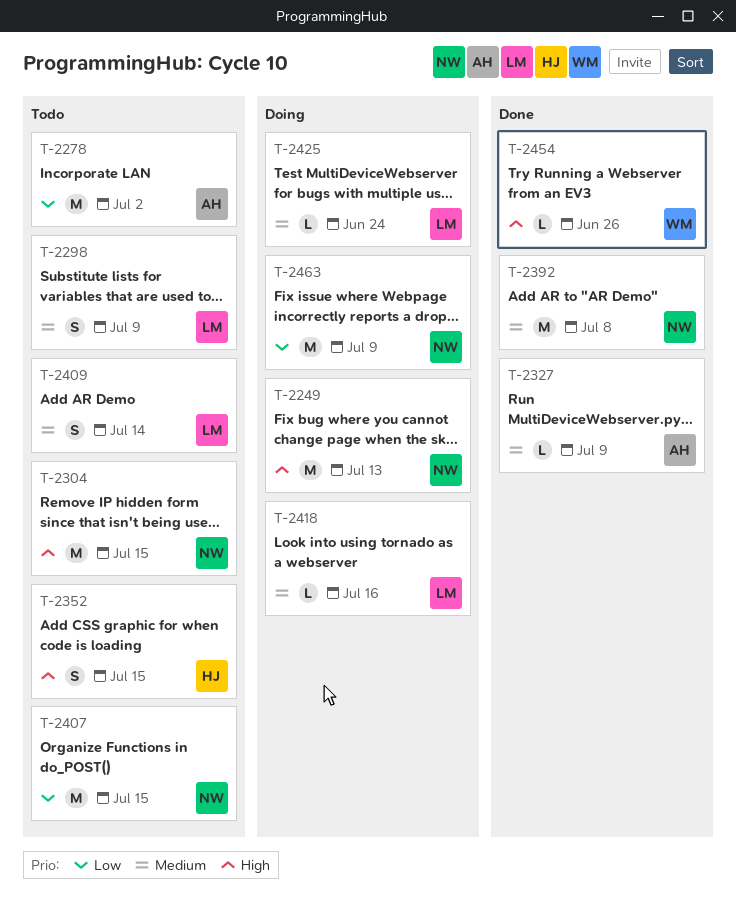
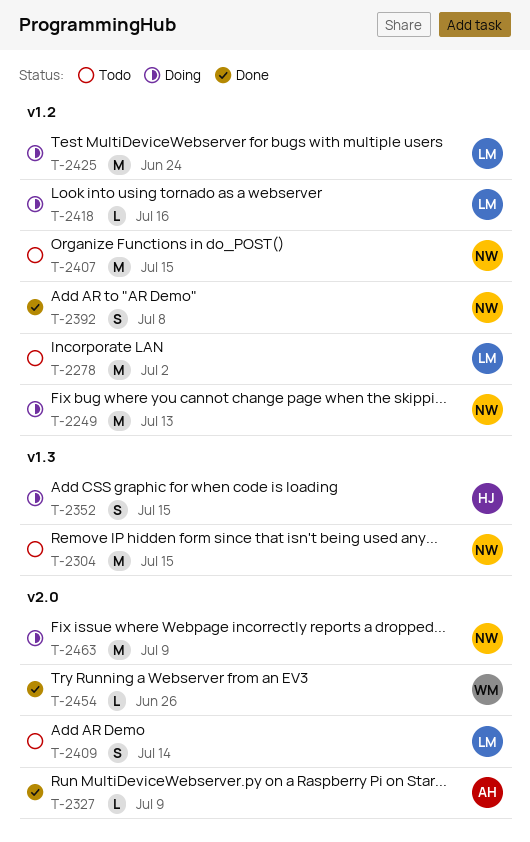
T-2278, owner: AH -> LM
T-2298: present -> none
T-2352, status: Todo -> Doing
T-2392, estimate: M -> S
T-2425, estimate: L -> M

